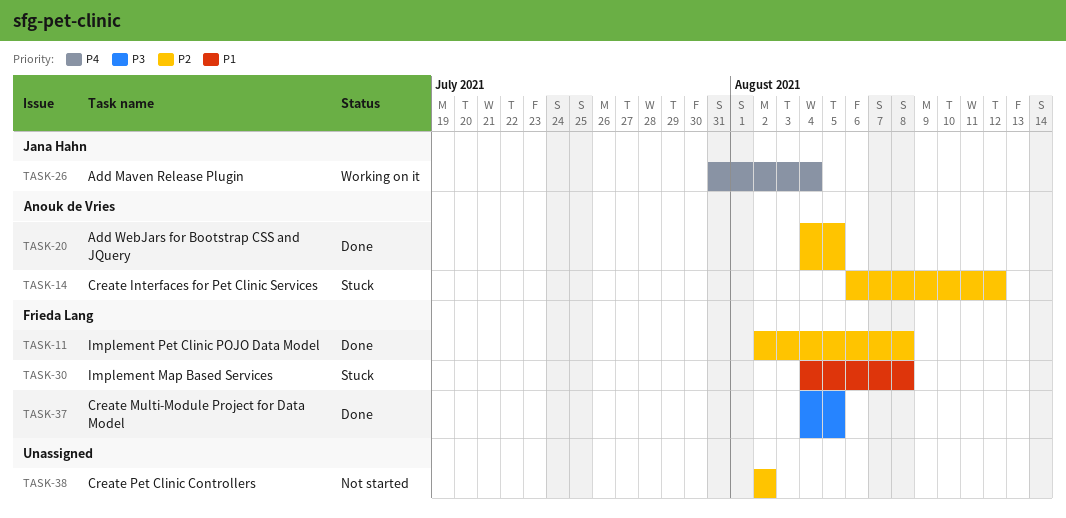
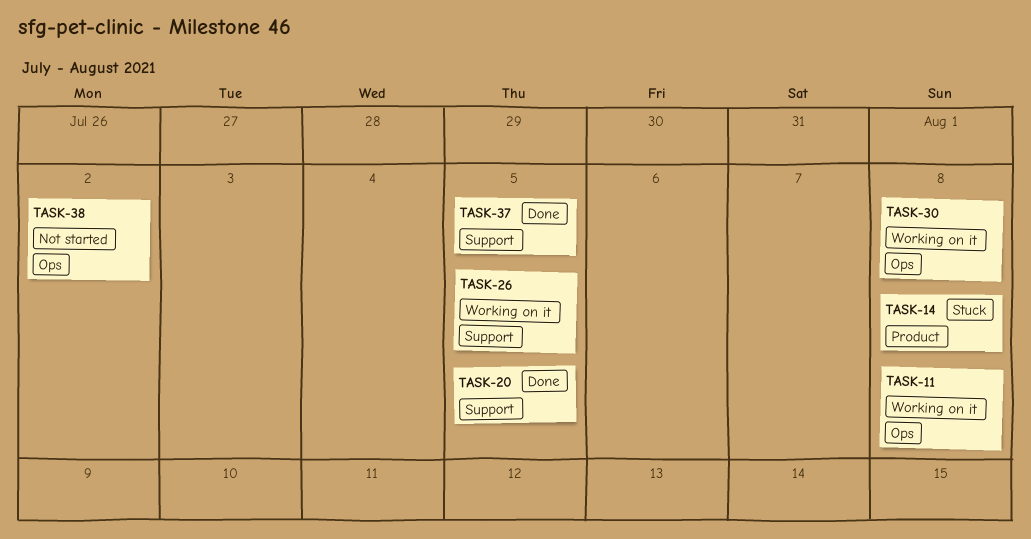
TASK-11, status: Done -> Working on it
TASK-14, due: Aug 12 -> Aug 8
TASK-26, due: Aug 4 -> Aug 5
TASK-30, status: Stuck -> Working on it

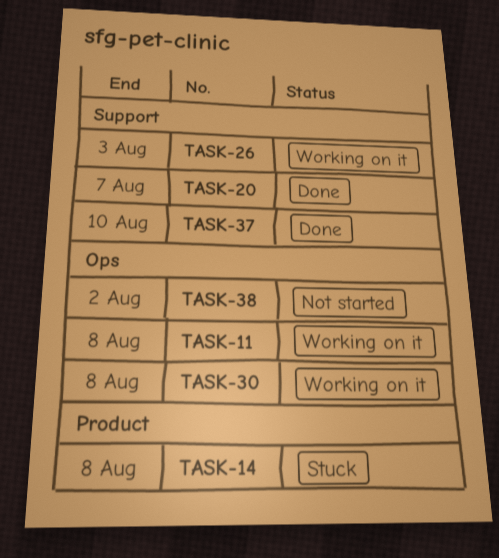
TASK-20, due: Aug 5 -> Aug 7
TASK-26, due: Aug 5 -> Aug 3
TASK-37, due: Aug 5 -> Aug 10

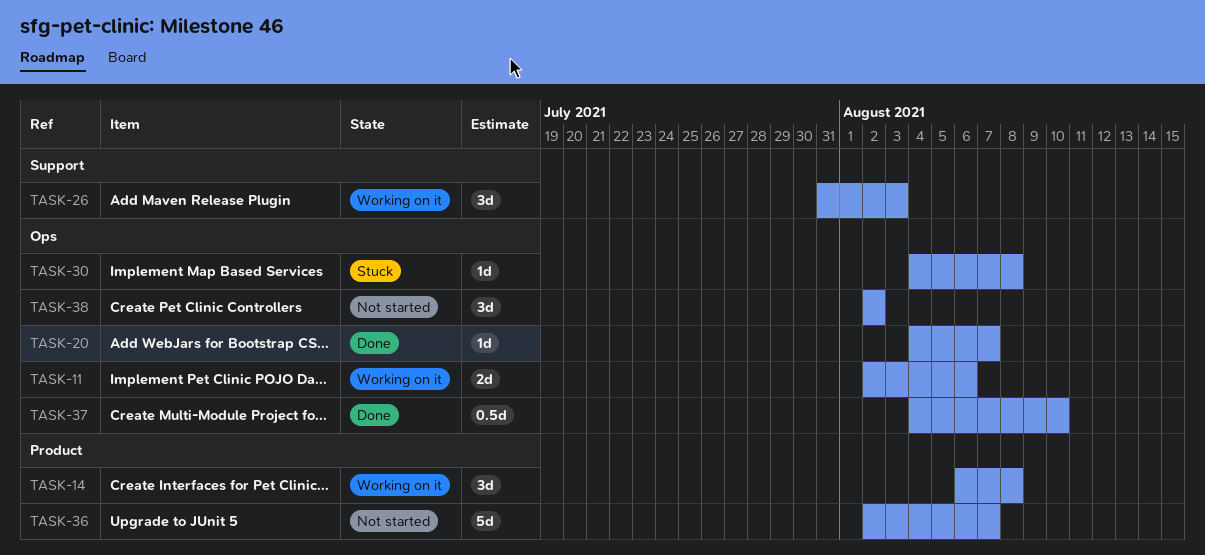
TASK-11, due: Aug 8 -> Aug 6
TASK-14, status: Stuck -> Working on it
TASK-20, label: Support -> Ops
TASK-30, status: Working on it -> Stuck
TASK-36: none -> present
TASK-37, label: Support -> Ops

